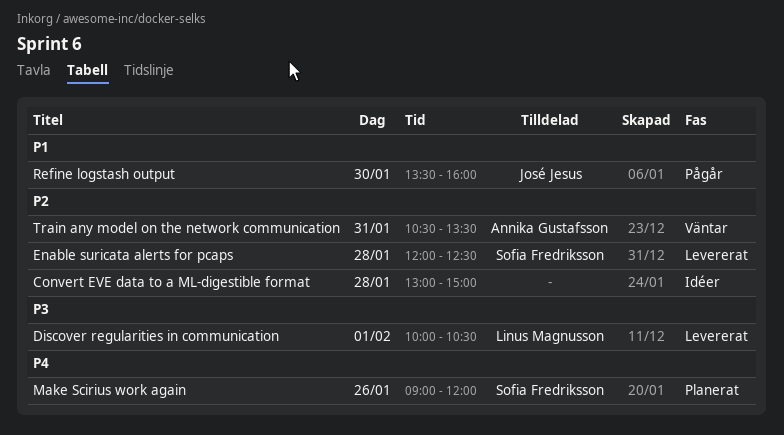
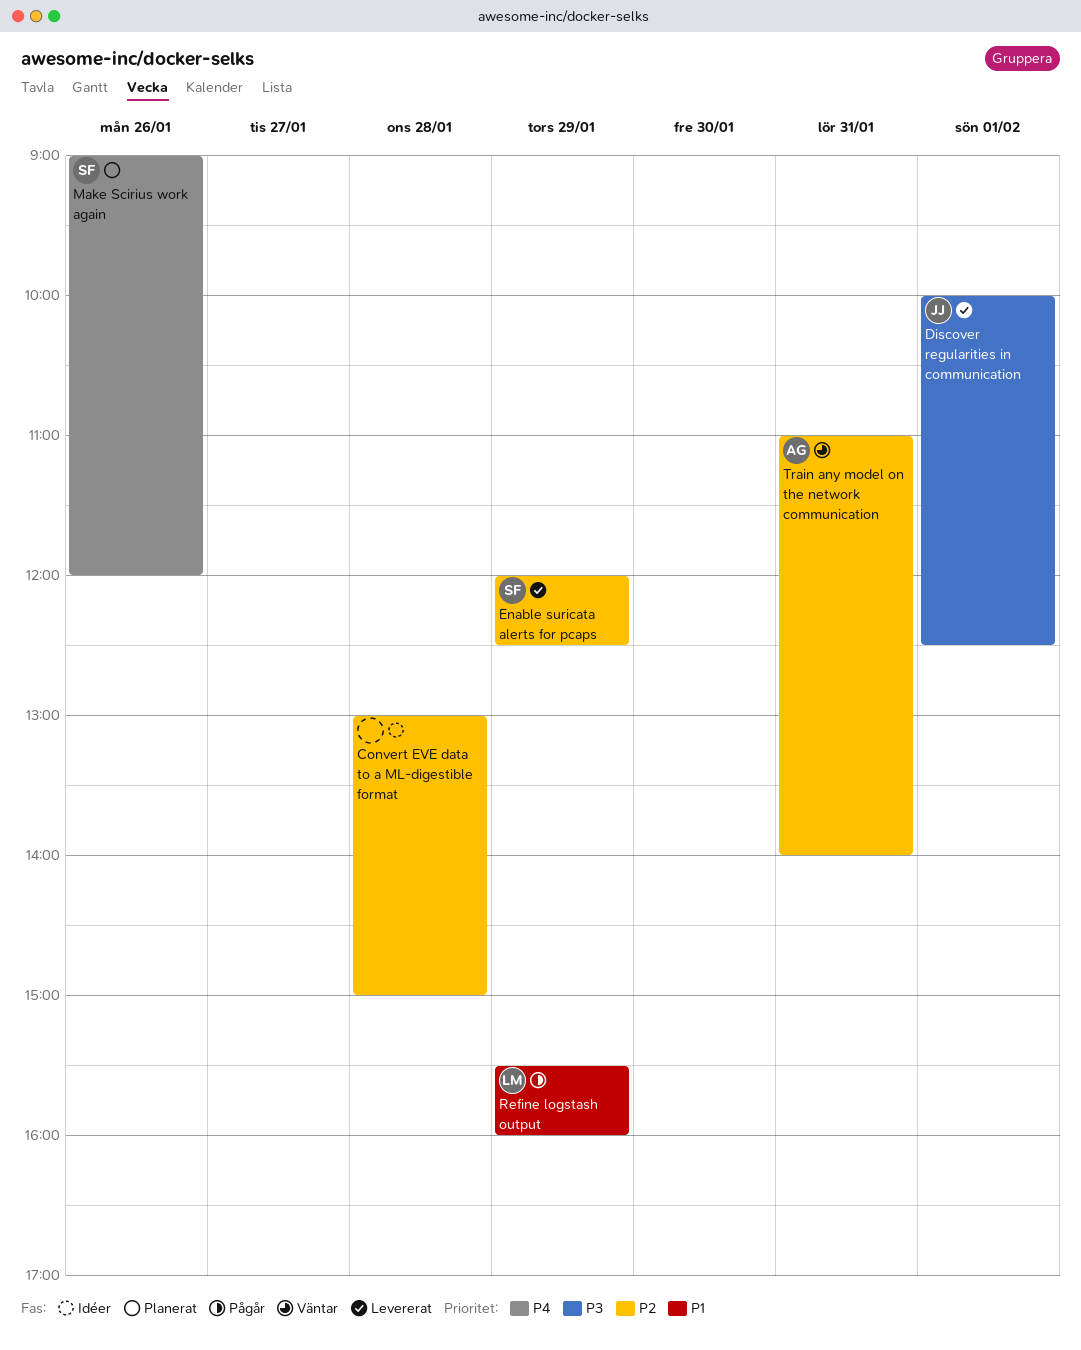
Discover regularities in communication, owner: Linus Magnusson -> José Jesus
Discover regularities in communication, ends: 10:30 -> 12:30
Enable suricata alerts for pcaps, day: Jan 28 -> Jan 29
Refine logstash output, owner: José Jesus -> Linus Magnusson
Refine logstash output, day: Jan 30 -> Jan 29
Refine logstash output, begins: 13:30 -> 15:30
Train any model on the network communication, begins: 10:30 -> 11:00
Train any model on the network communication, ends: 13:30 -> 14:00

